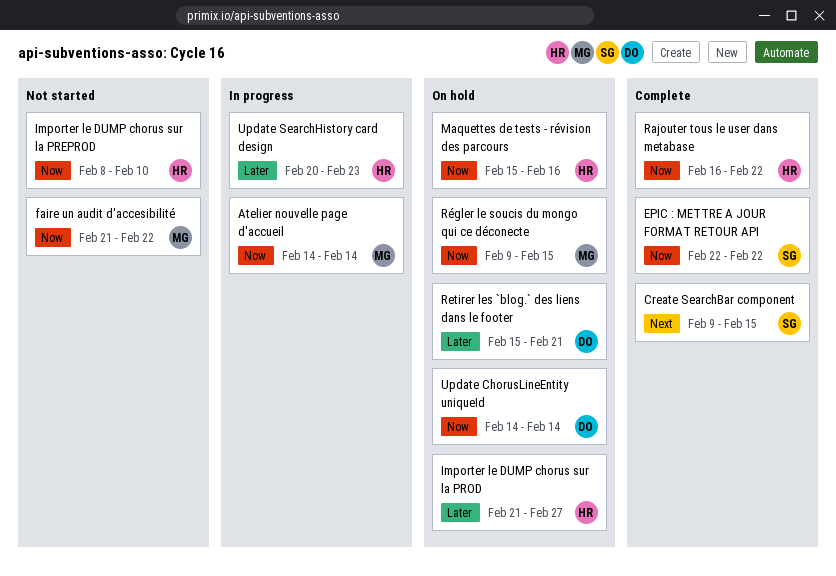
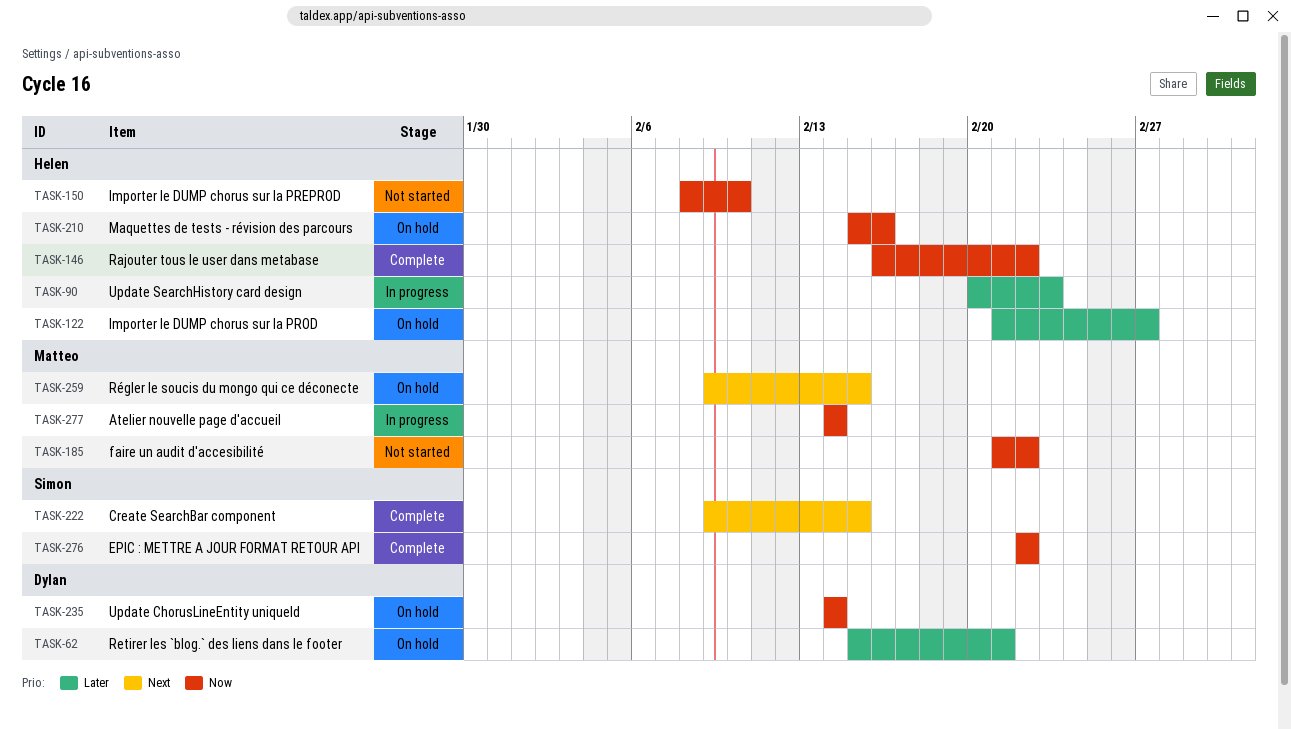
Régler le soucis du mongo qui ce déconecte, priority: Now -> Next

